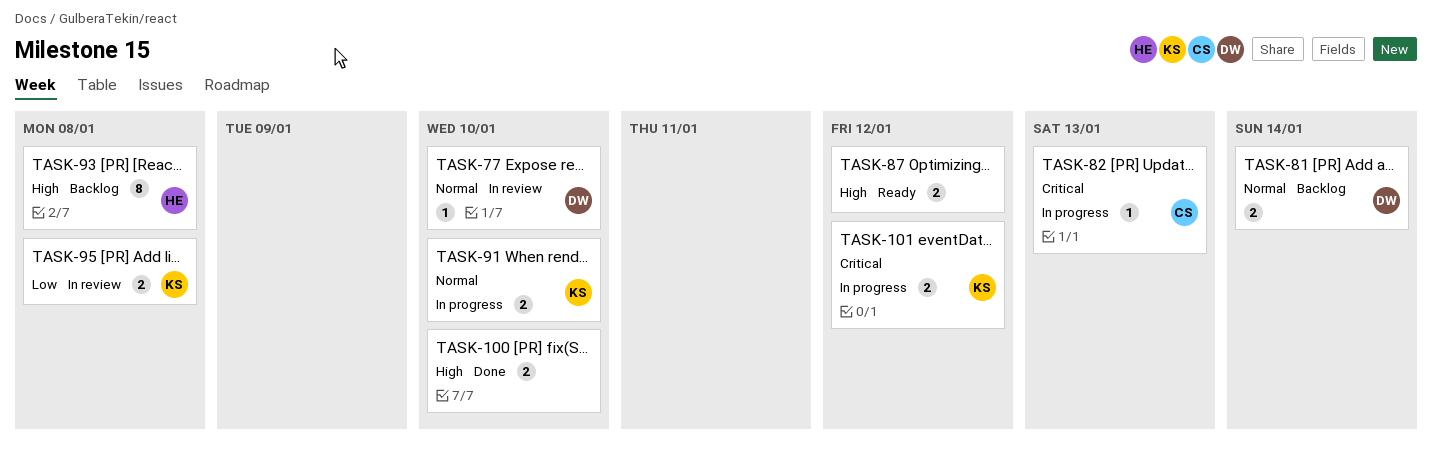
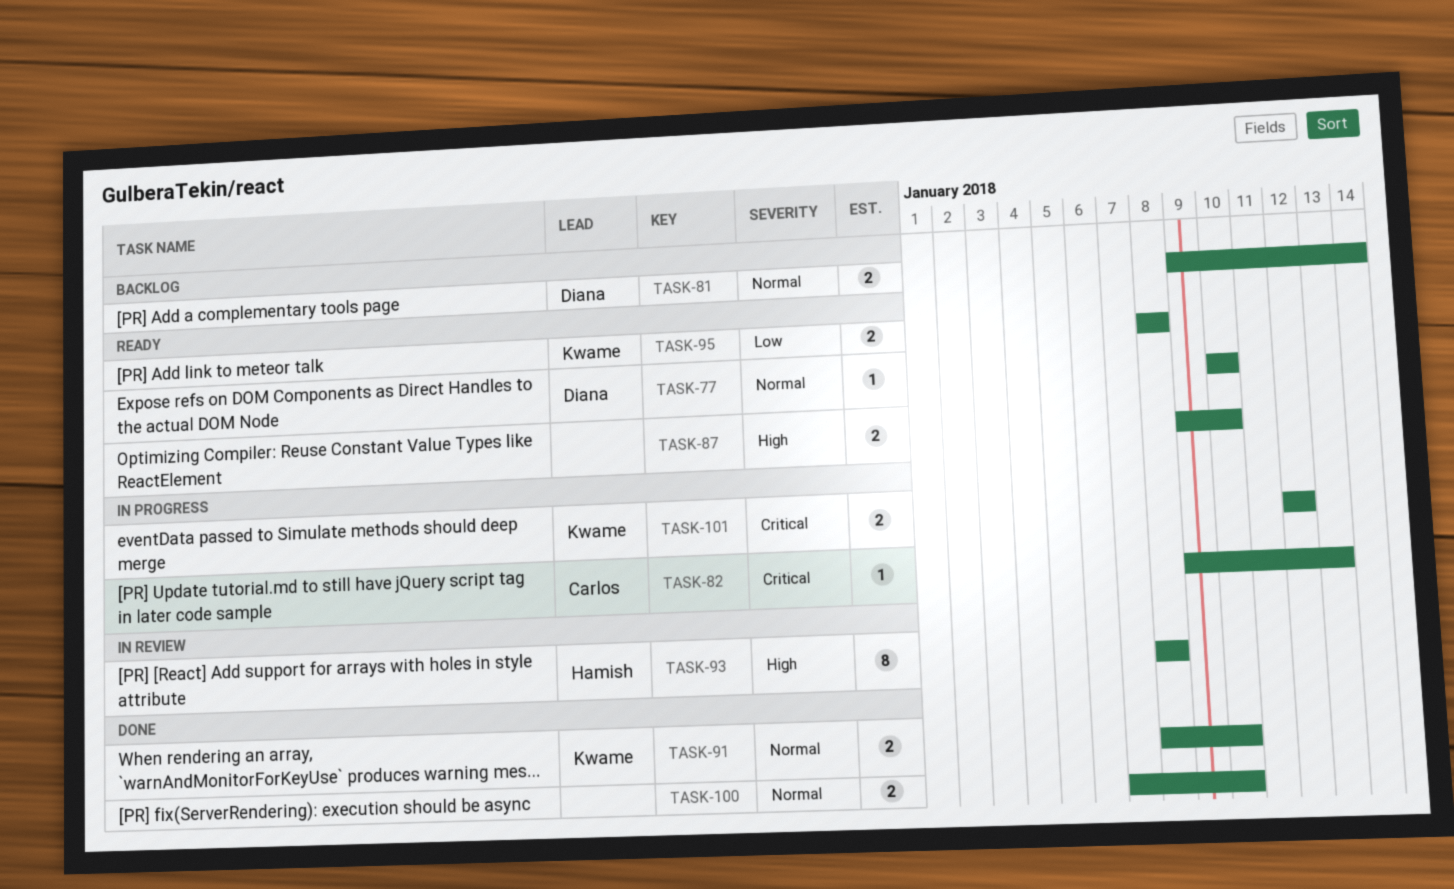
TASK-77, status: In review -> Ready
TASK-87, due: Jan 12 -> Jan 10
TASK-91, status: In progress -> Done
TASK-93, status: Backlog -> In review
TASK-95, status: In review -> Ready
TASK-100, priority: High -> Normal

